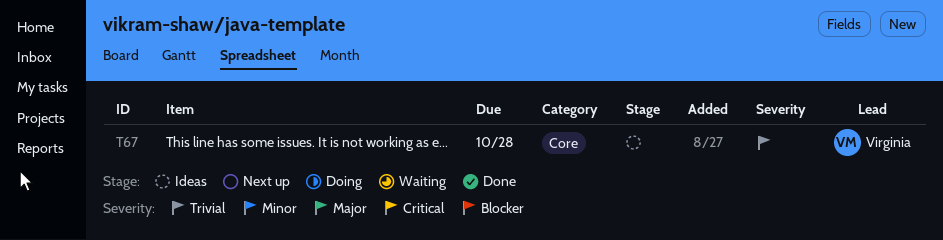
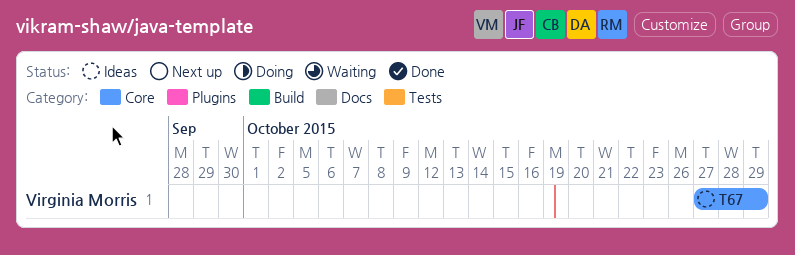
T67, due: Oct 28 -> Oct 29

